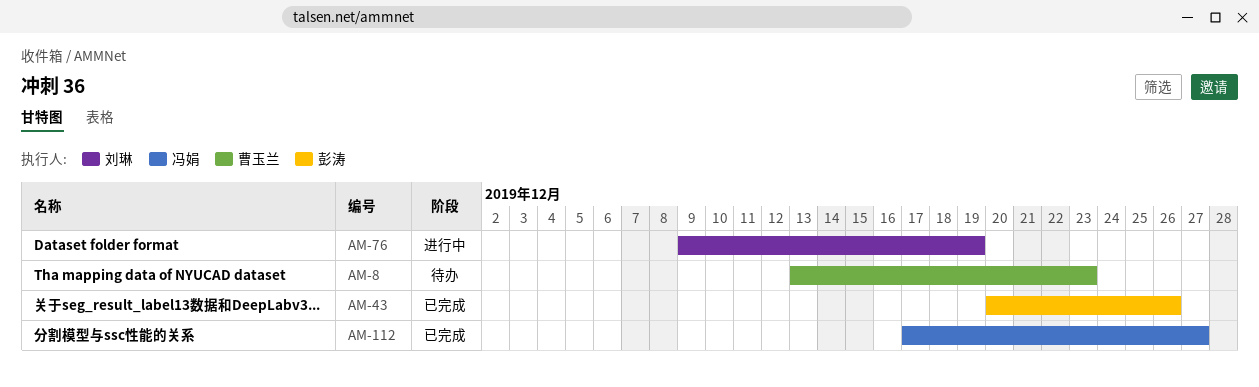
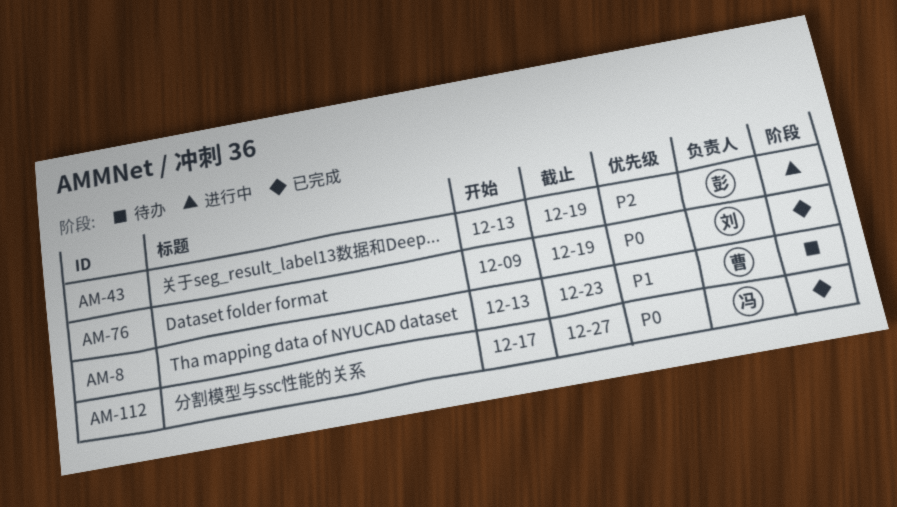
AM-43, status: 已完成 -> 进行中
AM-43, start: Dec 20 -> Dec 13
AM-43, due: Dec 26 -> Dec 19
AM-76, status: 进行中 -> 已完成

